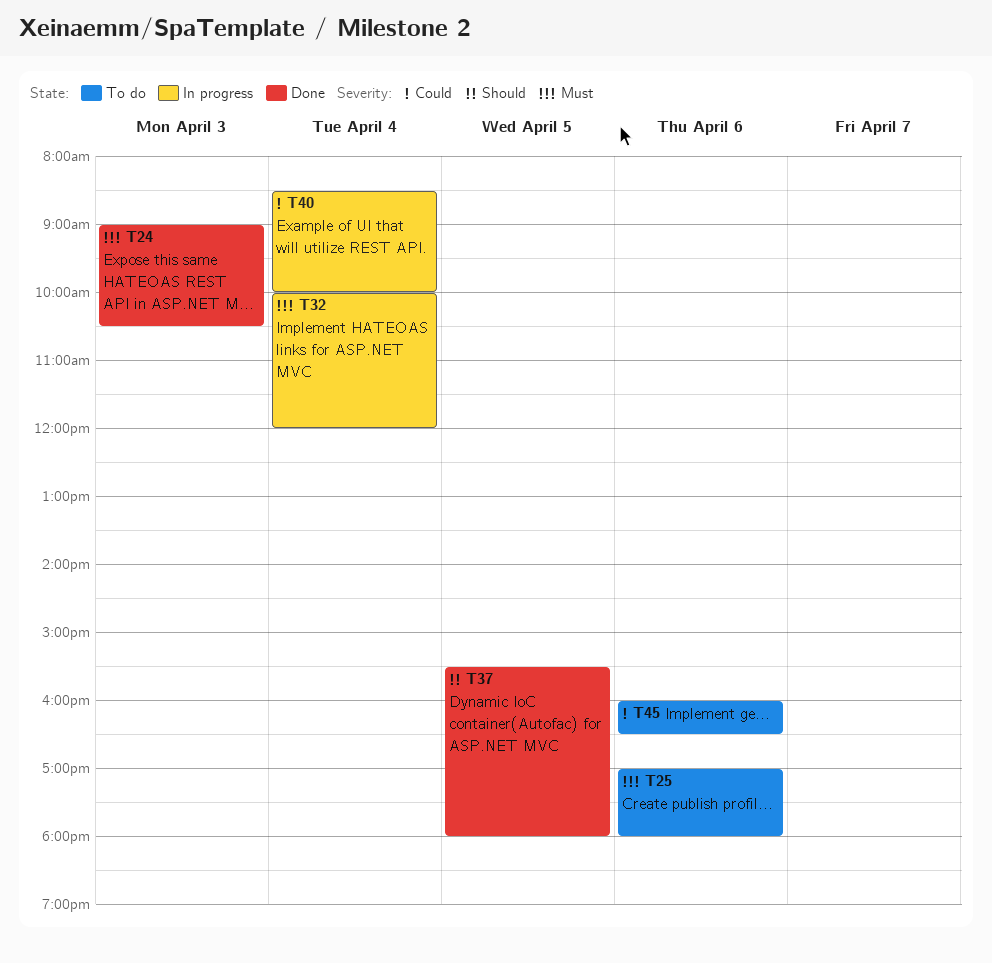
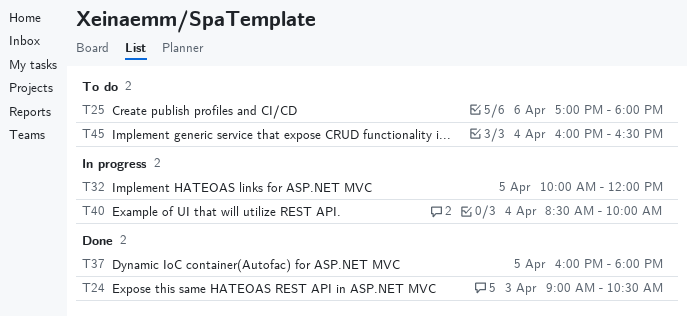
T32, day: Apr 4 -> Apr 5
T37, begins: 15:30 -> 16:00
T45, day: Apr 6 -> Apr 4

